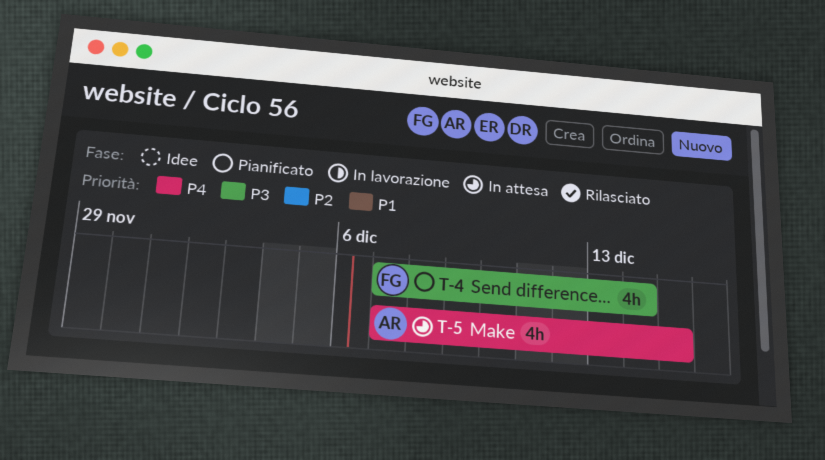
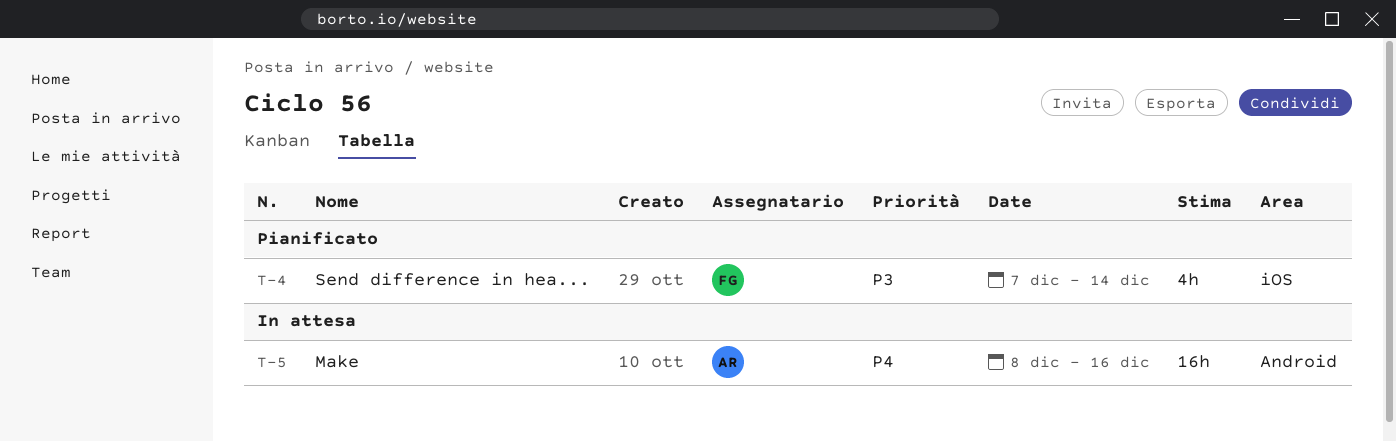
T-5, estimate: 4h -> 16h
T-5, start: Dec 7 -> Dec 8
T-5, due: Dec 15 -> Dec 16

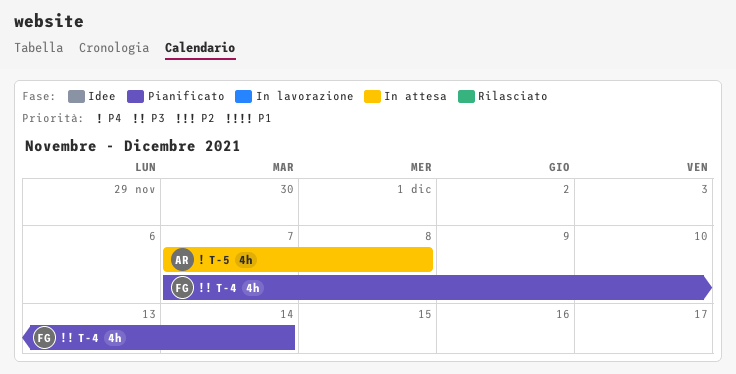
T-5, estimate: 16h -> 4h
T-5, start: Dec 8 -> Dec 7
T-5, due: Dec 16 -> Dec 8

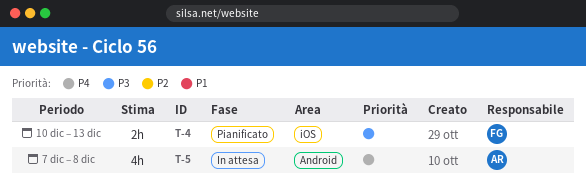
T-4, estimate: 4h -> 2h
T-4, start: Dec 7 -> Dec 10
T-4, due: Dec 14 -> Dec 13

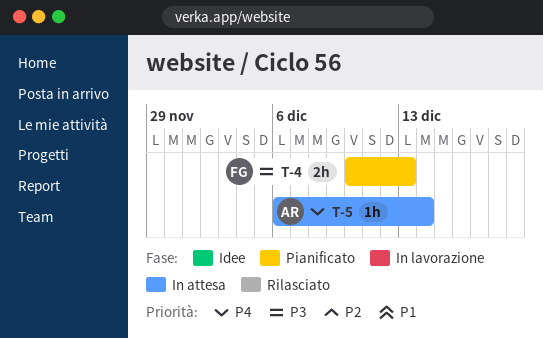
T-5, estimate: 4h -> 1h
T-5, start: Dec 7 -> Dec 6
T-5, due: Dec 8 -> Dec 14

